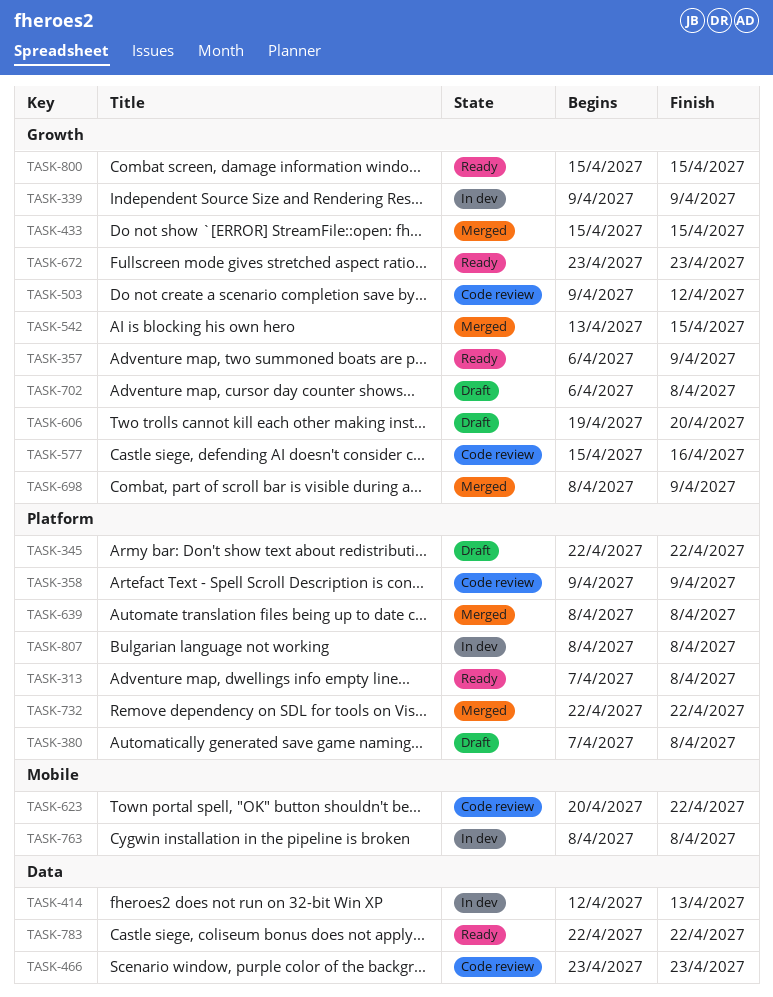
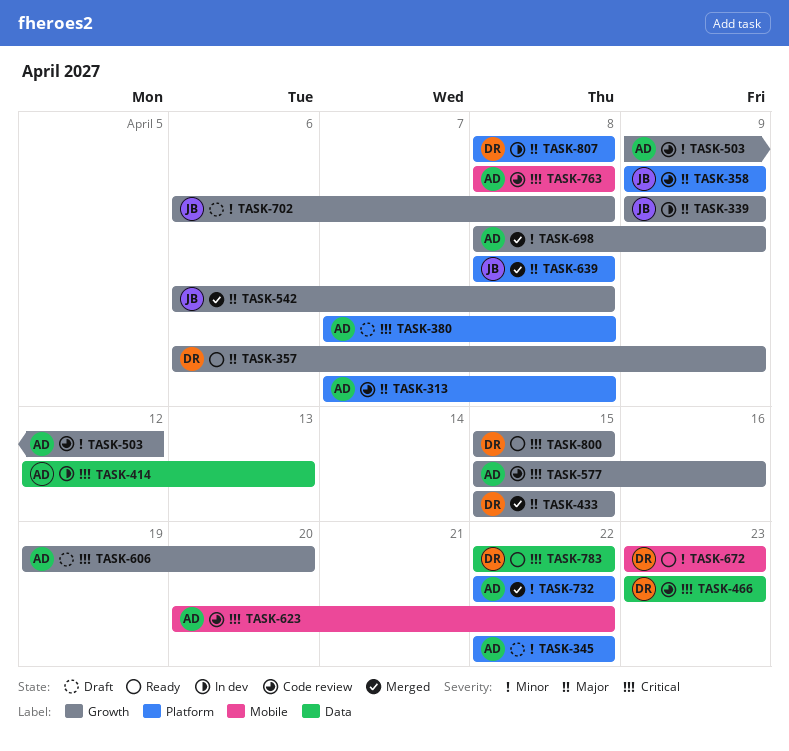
TASK-313, status: Ready -> Code review
TASK-542, start: Apr 13 -> Apr 6
TASK-542, due: Apr 15 -> Apr 8
TASK-672, label: Growth -> Mobile
TASK-763, status: In dev -> Code review

